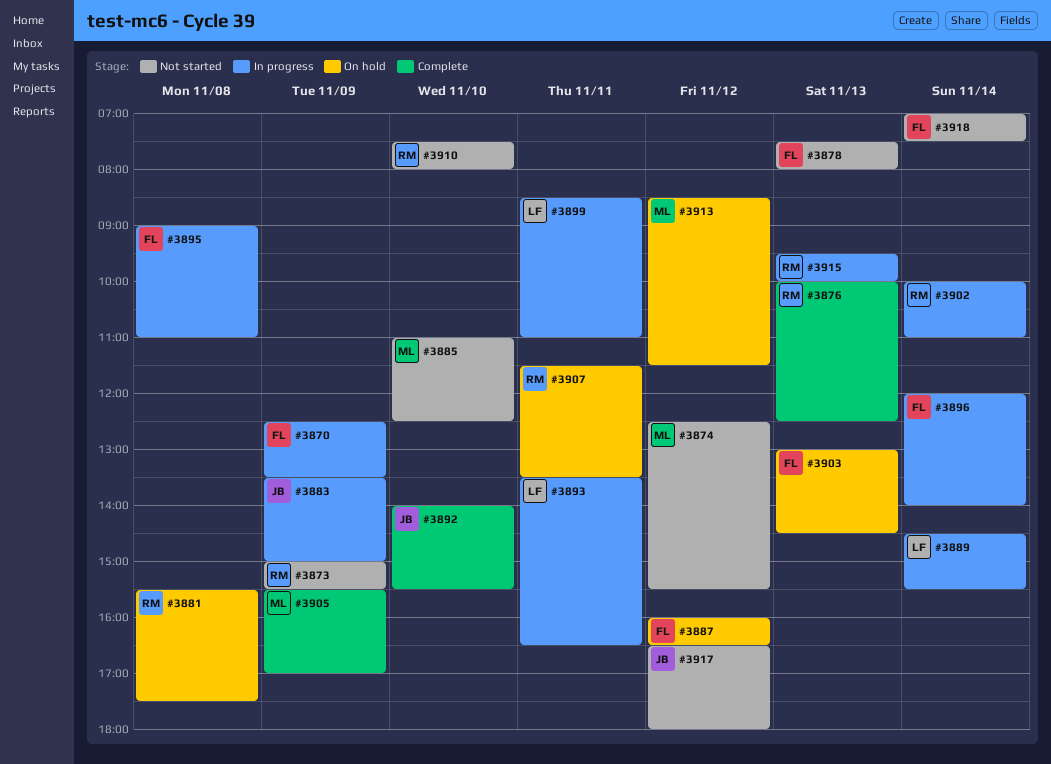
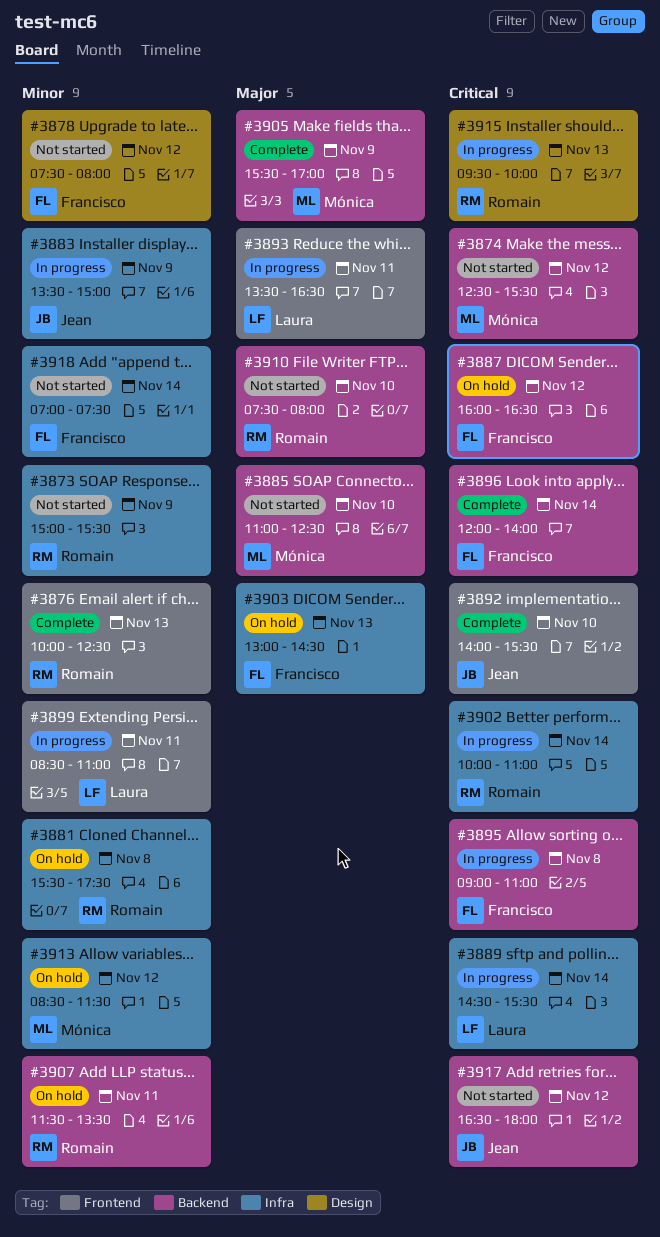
#3870: present -> none
#3878, day: Nov 13 -> Nov 12
#3896, status: In progress -> Complete

